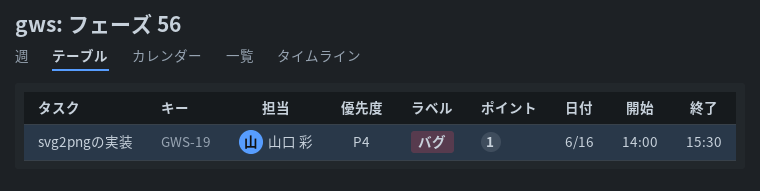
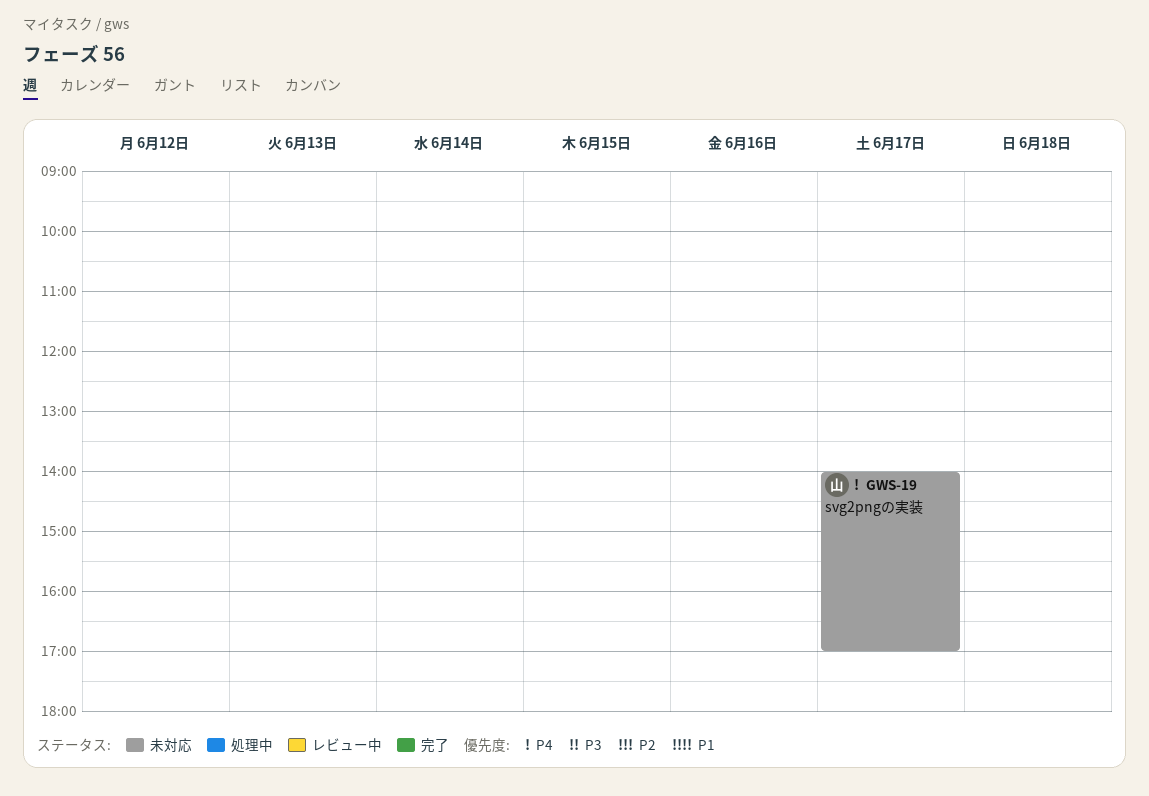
GWS-19, day: Jun 16 -> Jun 17
GWS-19, ends: 15:30 -> 17:00

